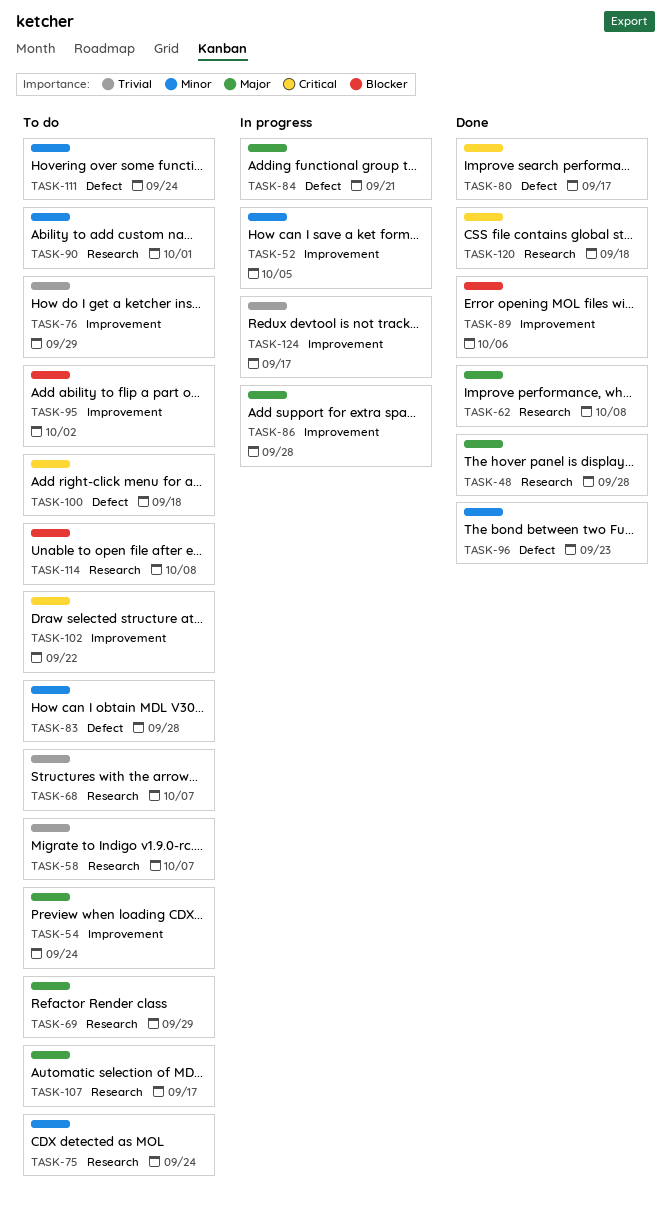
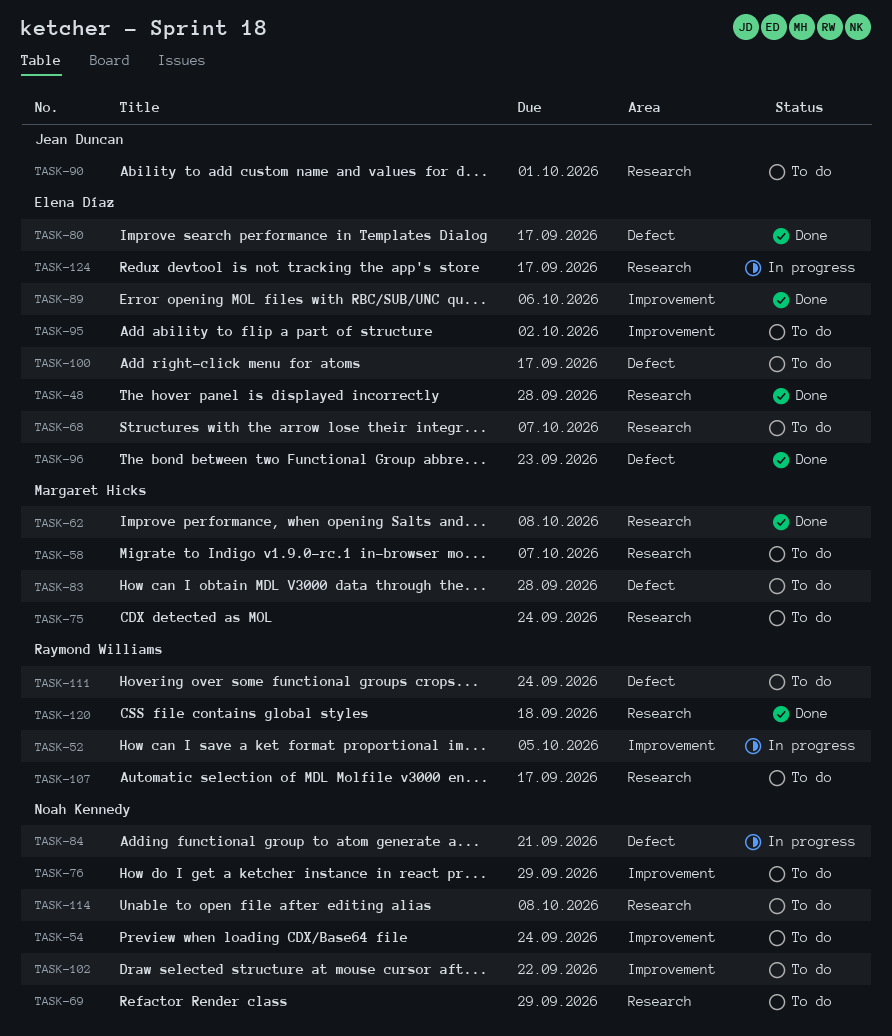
TASK-86: present -> none
TASK-100, due: Sep 18 -> Sep 17
TASK-124, label: Improvement -> Research

